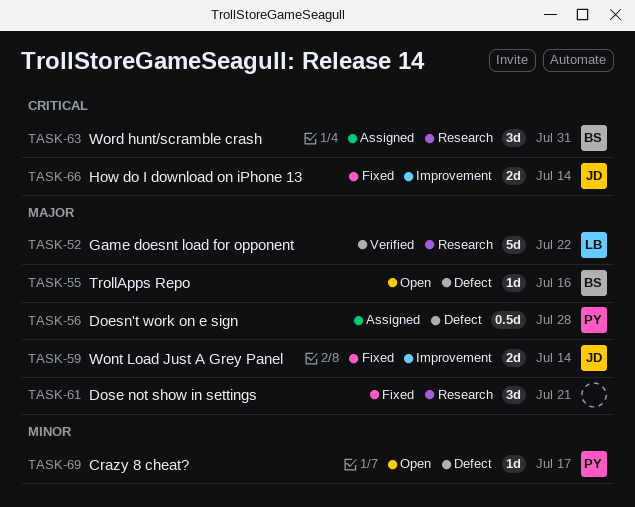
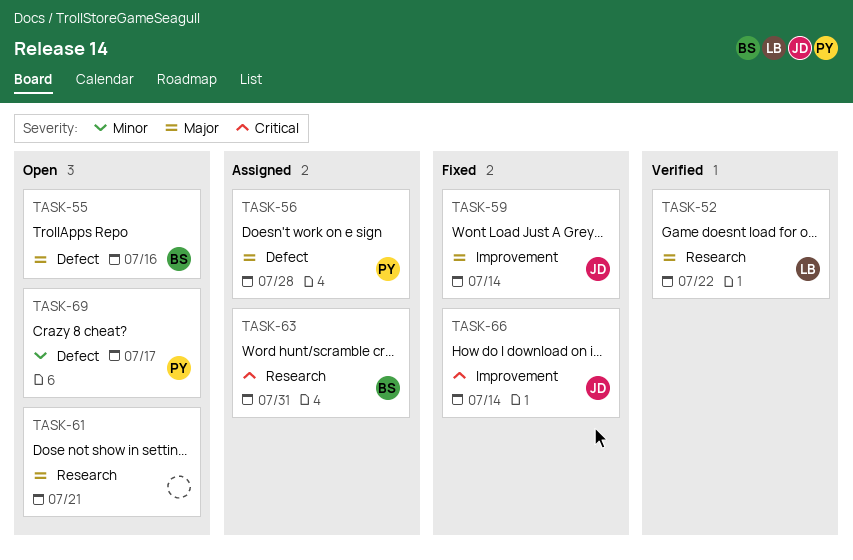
TASK-61, status: Fixed -> Open

